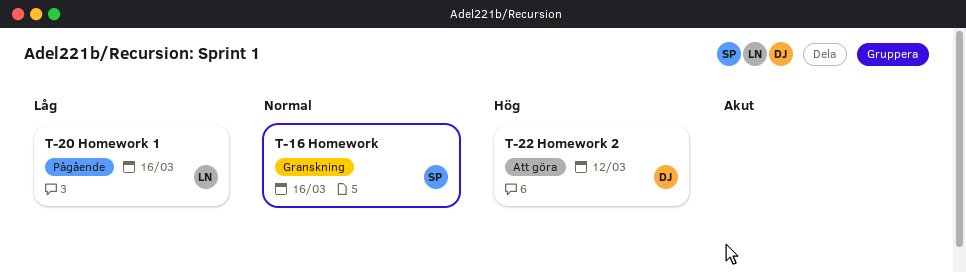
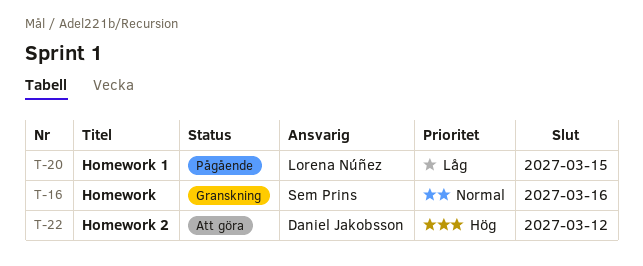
T-20, due: Mar 16 -> Mar 15

